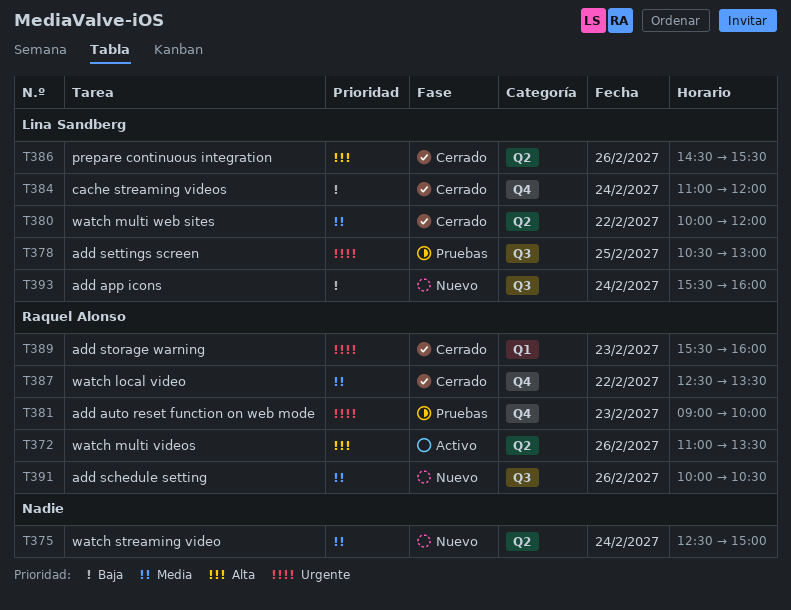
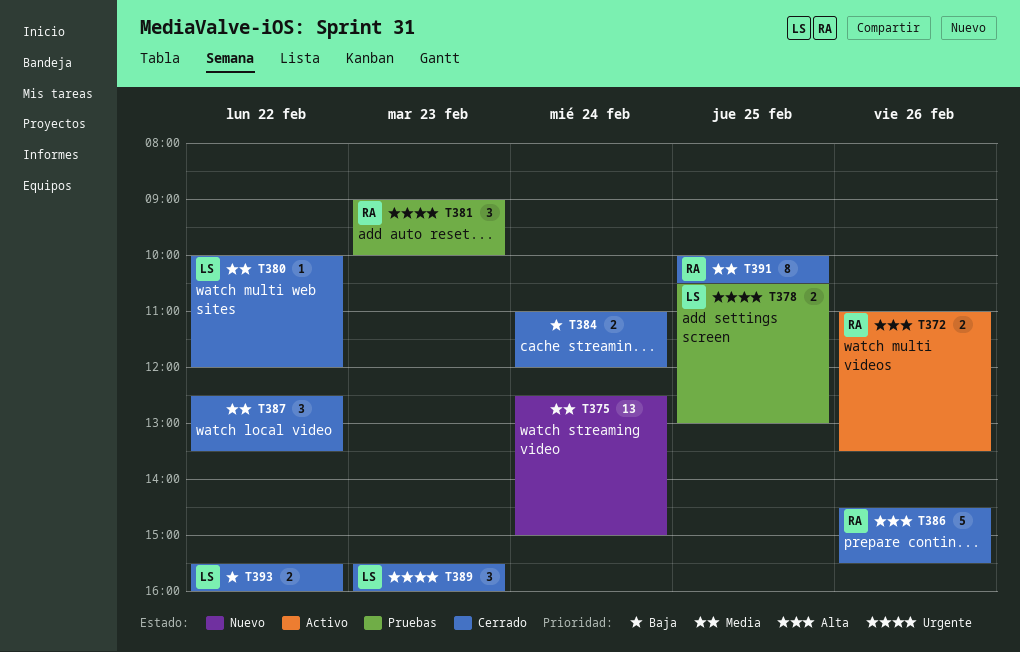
T384, owner: Lina Sandberg -> none
T386, owner: Lina Sandberg -> Raquel Alonso
T387, owner: Raquel Alonso -> none
T389, owner: Raquel Alonso -> Lina Sandberg
T391, status: Nuevo -> Cerrado
T391, day: Feb 26 -> Feb 25
T393, status: Nuevo -> Cerrado
T393, day: Feb 24 -> Feb 22

